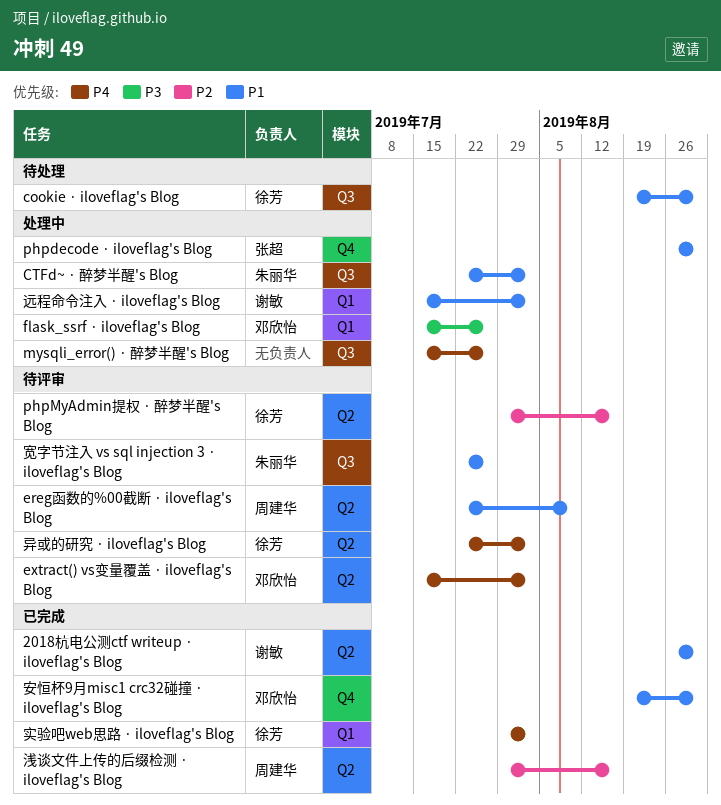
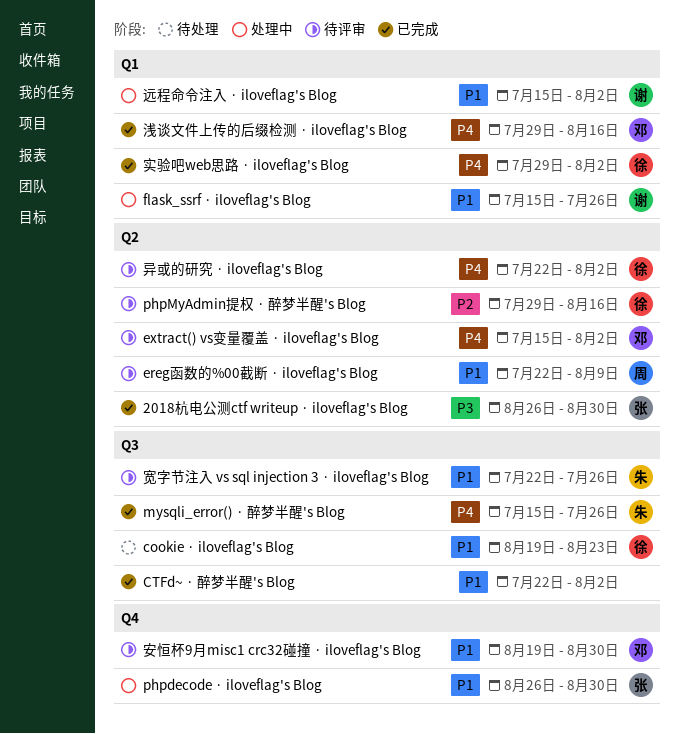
2018杭电公测ctf writeup · iloveflag's Blog, owner: 谢敏 -> 张超
2018杭电公测ctf writeup · iloveflag's Blog, priority: P1 -> P3
cookie · iloveflag's Blog, due: Aug 30 -> Aug 23
CTFd~ · 醉梦半醒's Blog, status: 处理中 -> 已完成
CTFd~ · 醉梦半醒's Blog, owner: 朱丽华 -> none
flask_ssrf · iloveflag's Blog, owner: 邓欣怡 -> 谢敏
flask_ssrf · iloveflag's Blog, priority: P3 -> P1
mysqli_error() · 醉梦半醒's Blog, status: 处理中 -> 已完成
mysqli_error() · 醉梦半醒's Blog, owner: none -> 朱丽华
安恒杯9月misc1 crc32碰撞 · iloveflag's Blog, status: 已完成 -> 待评审
浅谈文件上传的后缀检测 · iloveflag's Blog, owner: 周建华 -> 邓欣怡
浅谈文件上传的后缀检测 · iloveflag's Blog, priority: P2 -> P4
浅谈文件上传的后缀检测 · iloveflag's Blog, label: Q2 -> Q1

